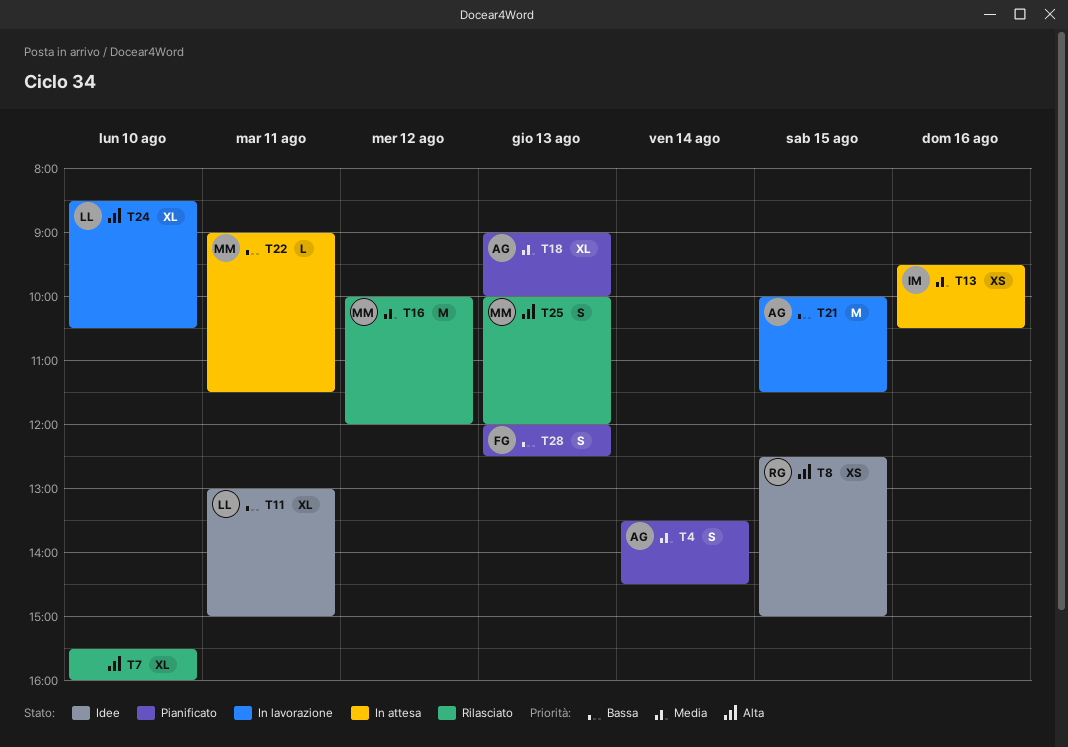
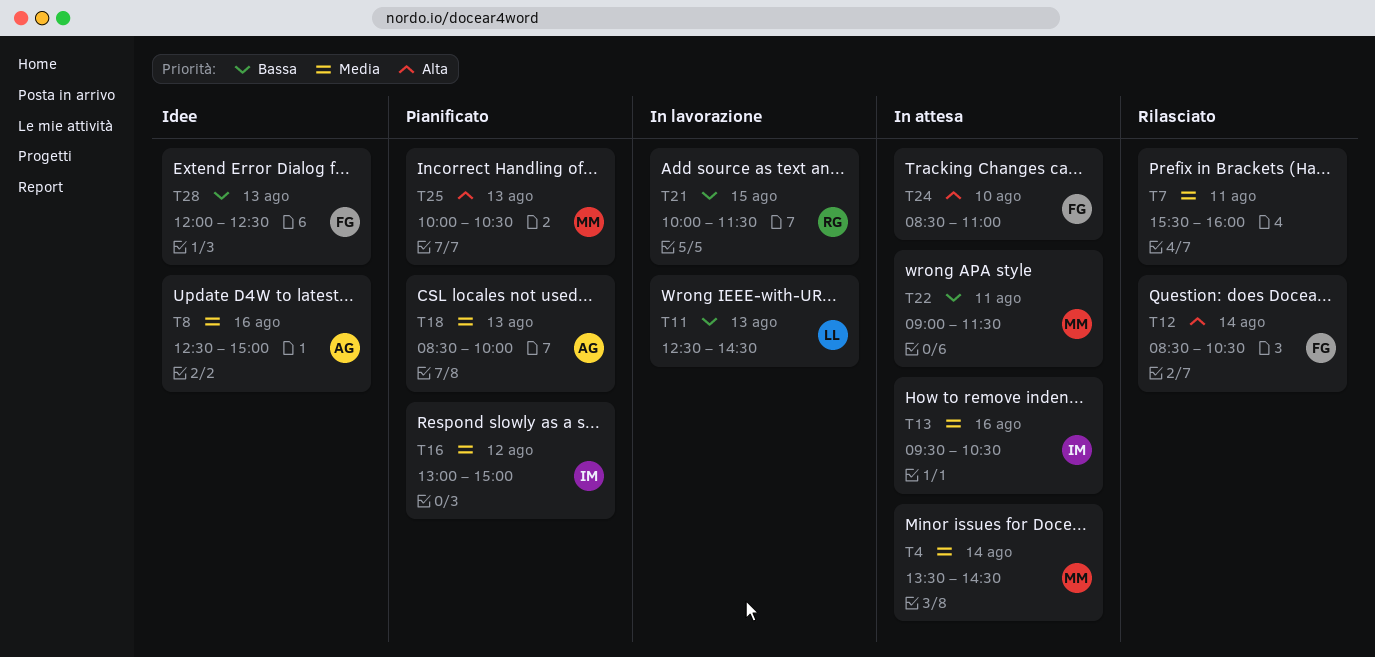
T4, status: Pianificato -> In attesa
T4, owner: AG -> MM
T7, priority: Alta -> Media
T7, day: Aug 10 -> Aug 11
T8, owner: RG -> AG
T8, priority: Alta -> Media
T8, day: Aug 15 -> Aug 16
T11, status: Idee -> In lavorazione
T11, day: Aug 11 -> Aug 13
T11, begins: 13:00 -> 12:30
T11, ends: 15:00 -> 14:30
T12: none -> present
T16, status: Rilasciato -> Pianificato
T16, owner: MM -> IM
T16, begins: 10:00 -> 13:00
T16, ends: 12:00 -> 15:00
T18, begins: 09:00 -> 08:30
T21, owner: AG -> RG
T24, status: In lavorazione -> In attesa
T24, owner: LL -> FG
T24, ends: 10:30 -> 11:00
T25, status: Rilasciato -> Pianificato
T25, ends: 12:00 -> 10:30
T28, status: Pianificato -> Idee

